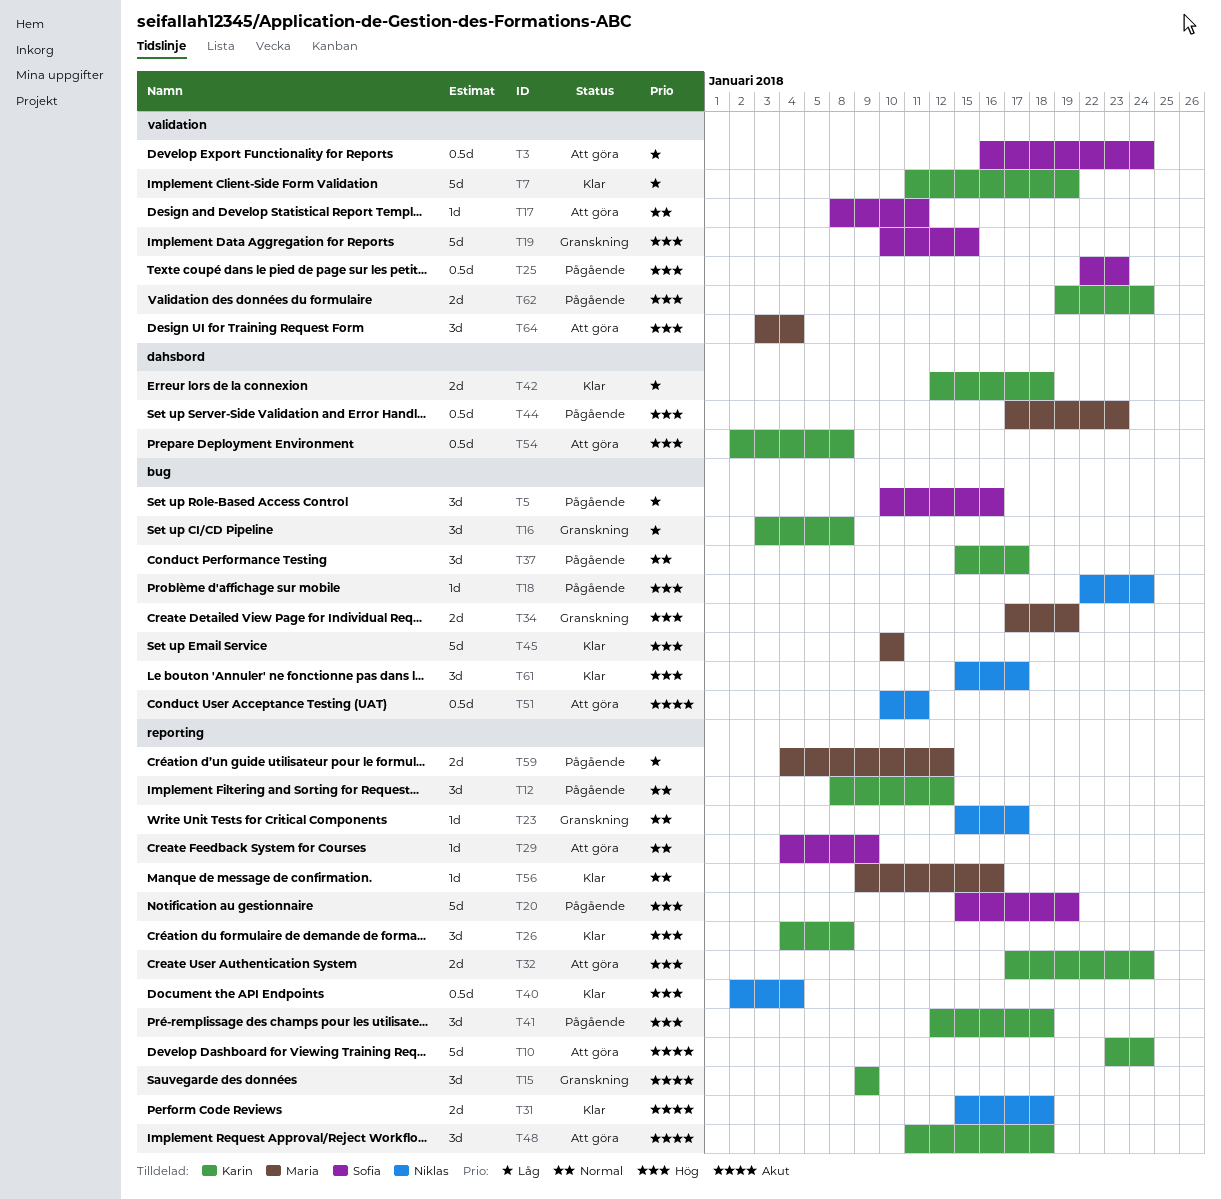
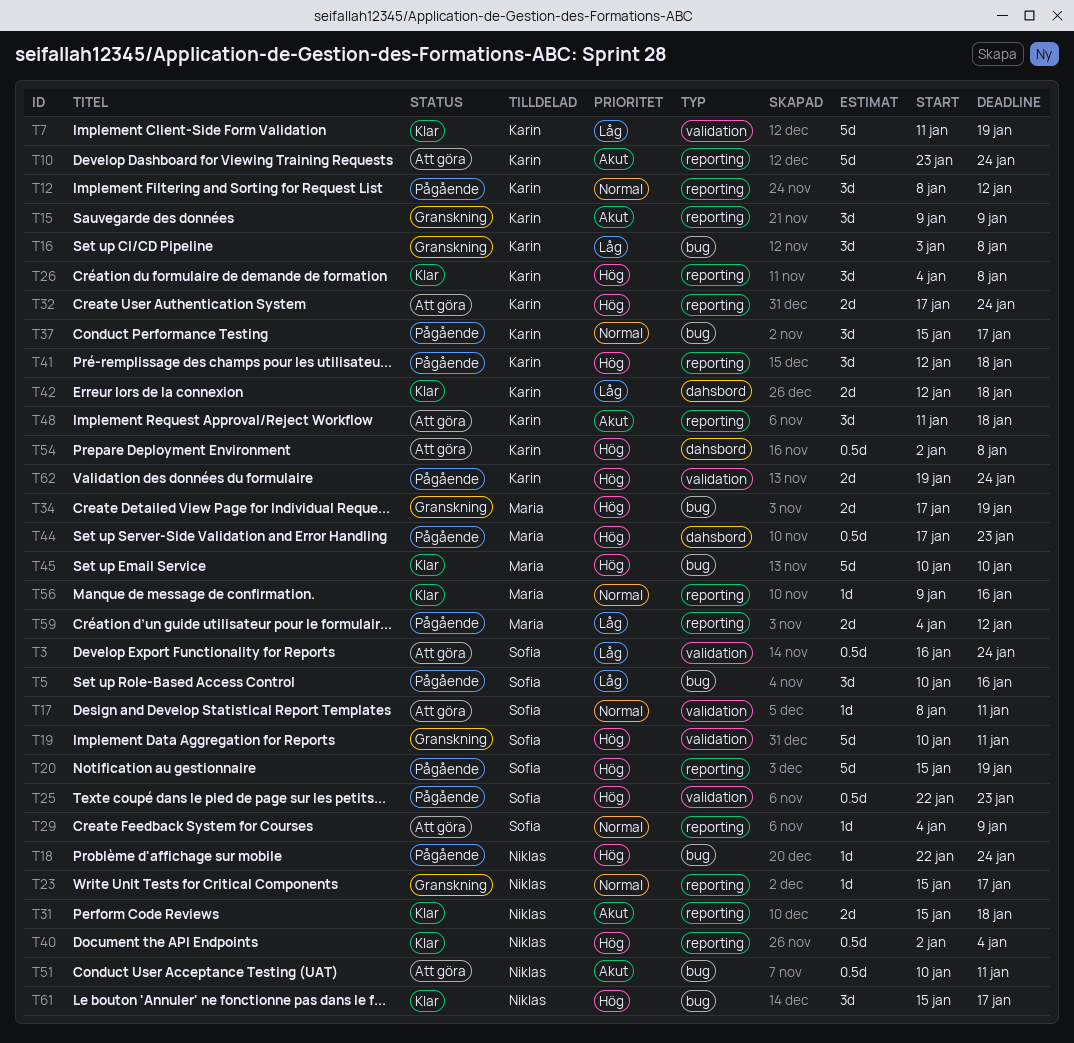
T19, due: Jan 15 -> Jan 11
T64: present -> none

